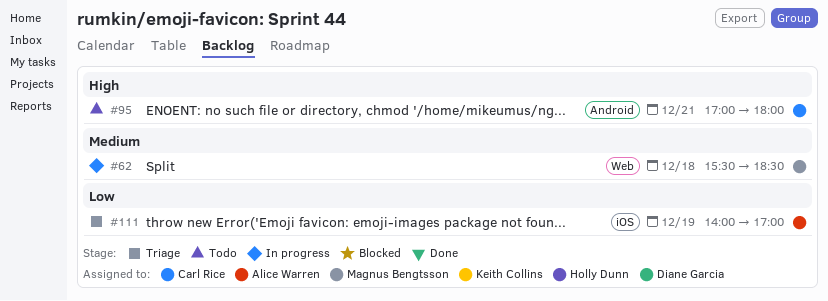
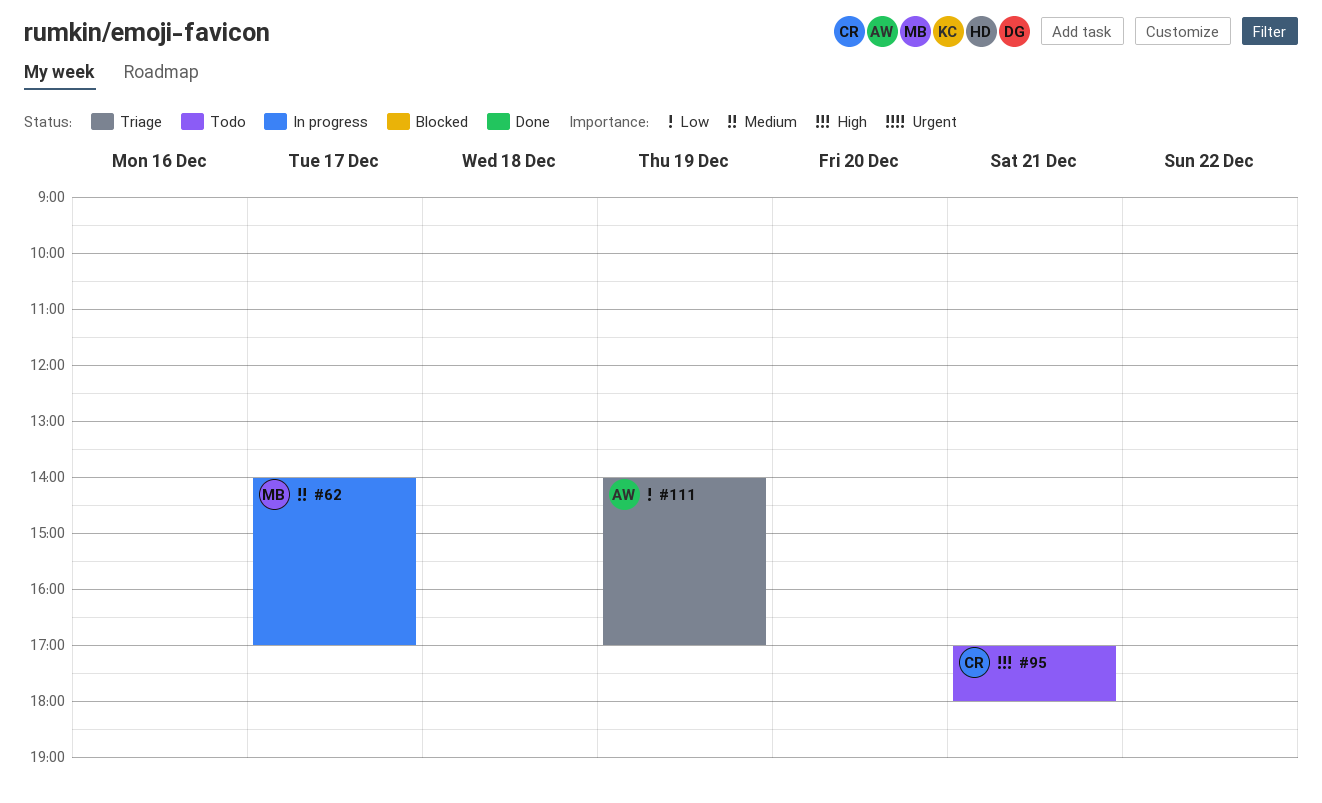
#62, day: Dec 18 -> Dec 17
#62, begins: 15:30 -> 14:00
#62, ends: 18:30 -> 17:00

